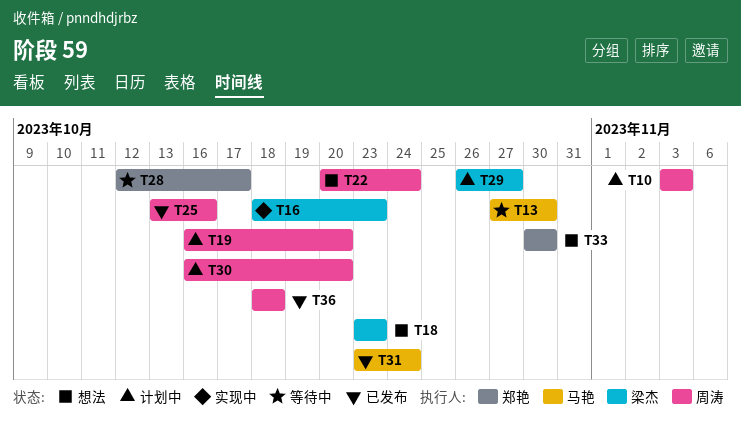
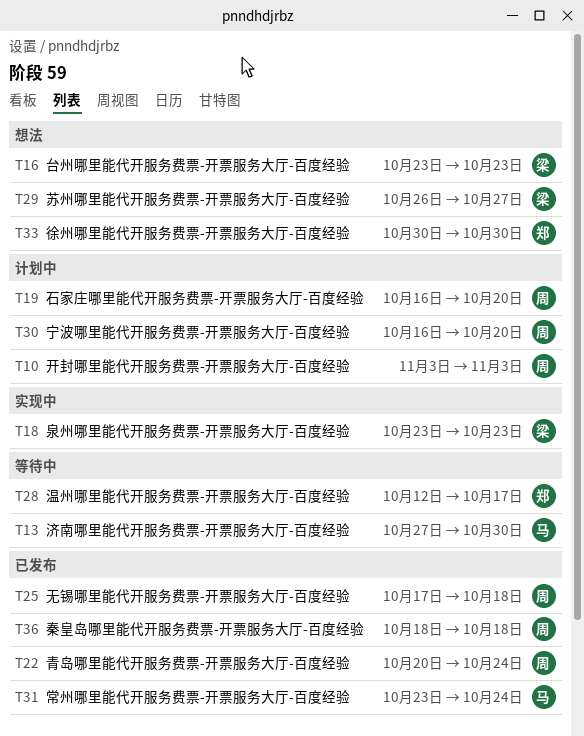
T16, status: 实现中 -> 想法
T16, start: Oct 18 -> Oct 23
T18, status: 想法 -> 实现中
T22, status: 想法 -> 已发布
T25, start: Oct 13 -> Oct 17
T25, due: Oct 16 -> Oct 18
T29, status: 计划中 -> 想法

